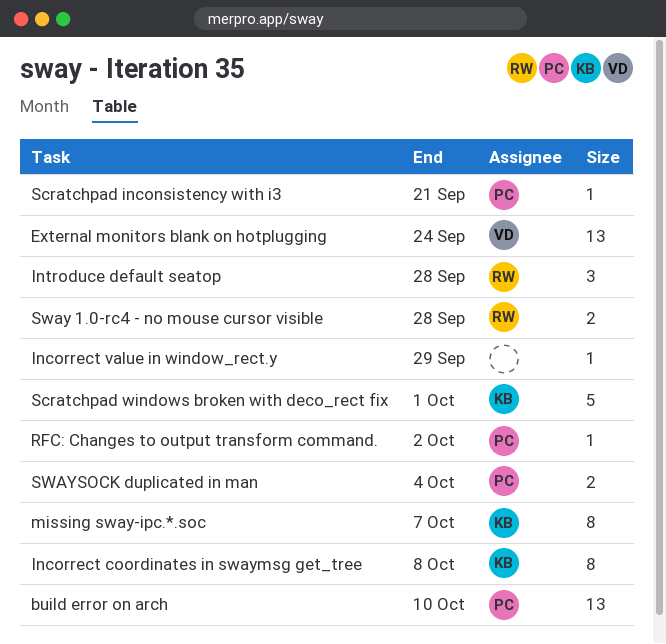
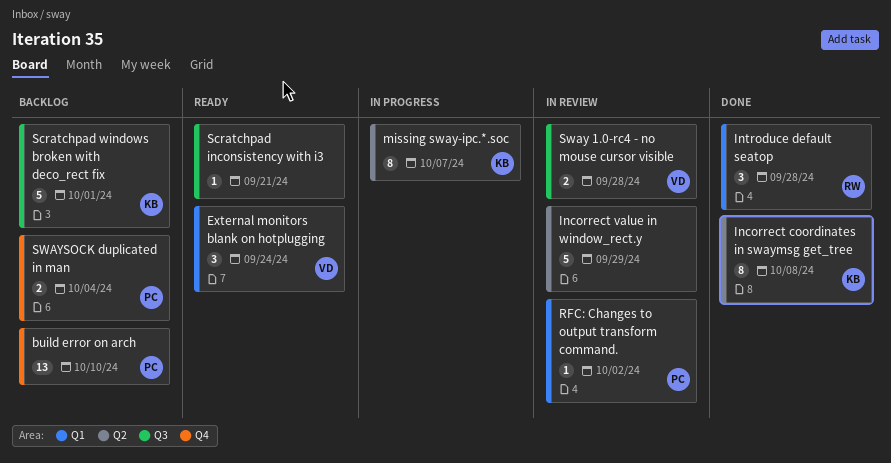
External monitors blank on hotplugging, estimate: 13 -> 3
Incorrect value in window_rect.y, estimate: 1 -> 5
Scratchpad inconsistency with i3, owner: PC -> none
Sway 1.0-rc4 - no mouse cursor visible, owner: RW -> VD

